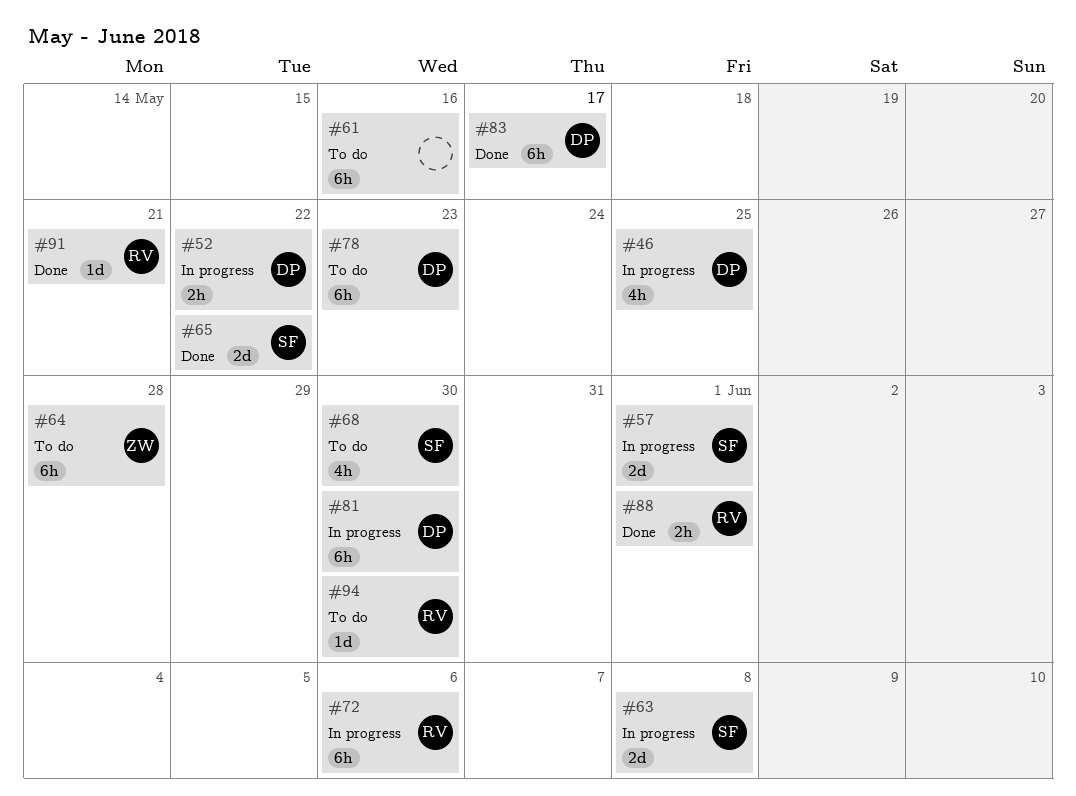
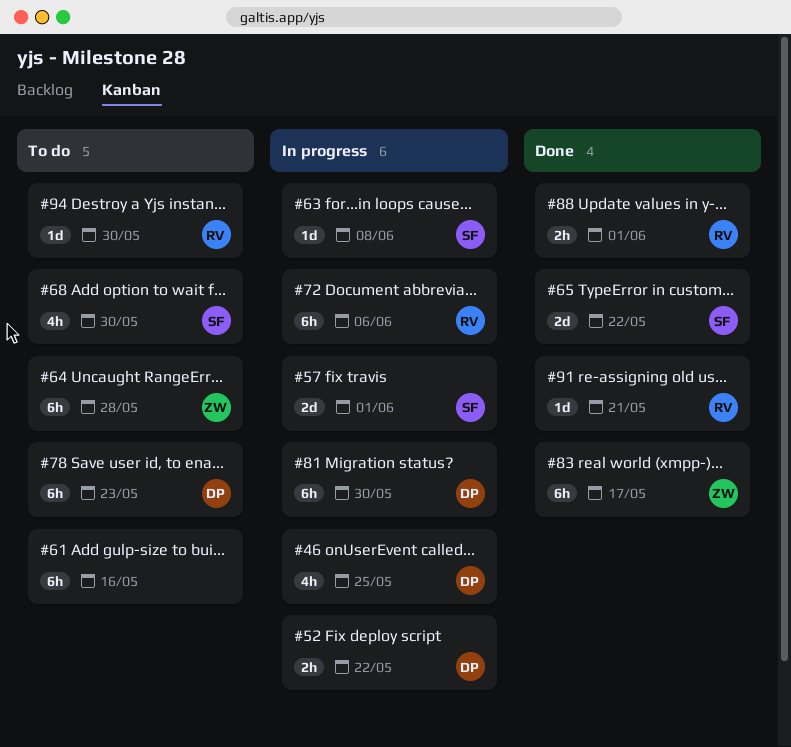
#63, estimate: 2d -> 1d
#83, owner: DP -> ZW

